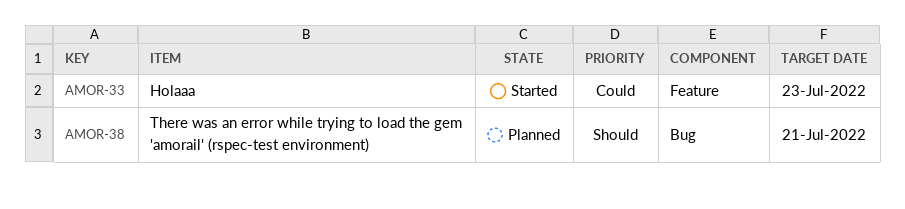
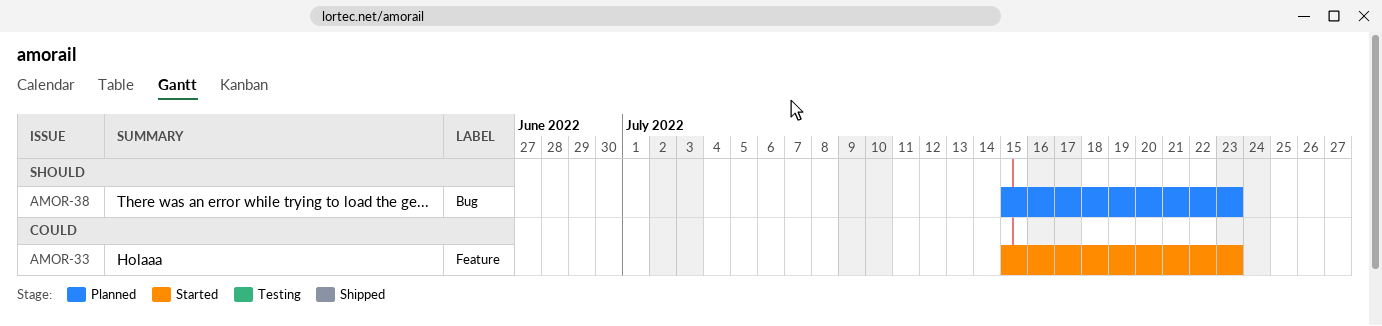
AMOR-38, due: Jul 21 -> Jul 23

